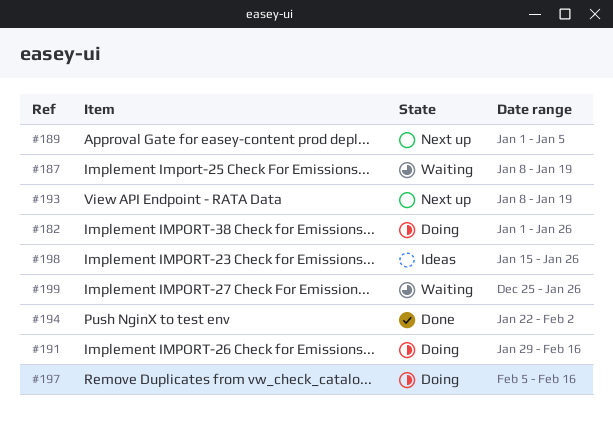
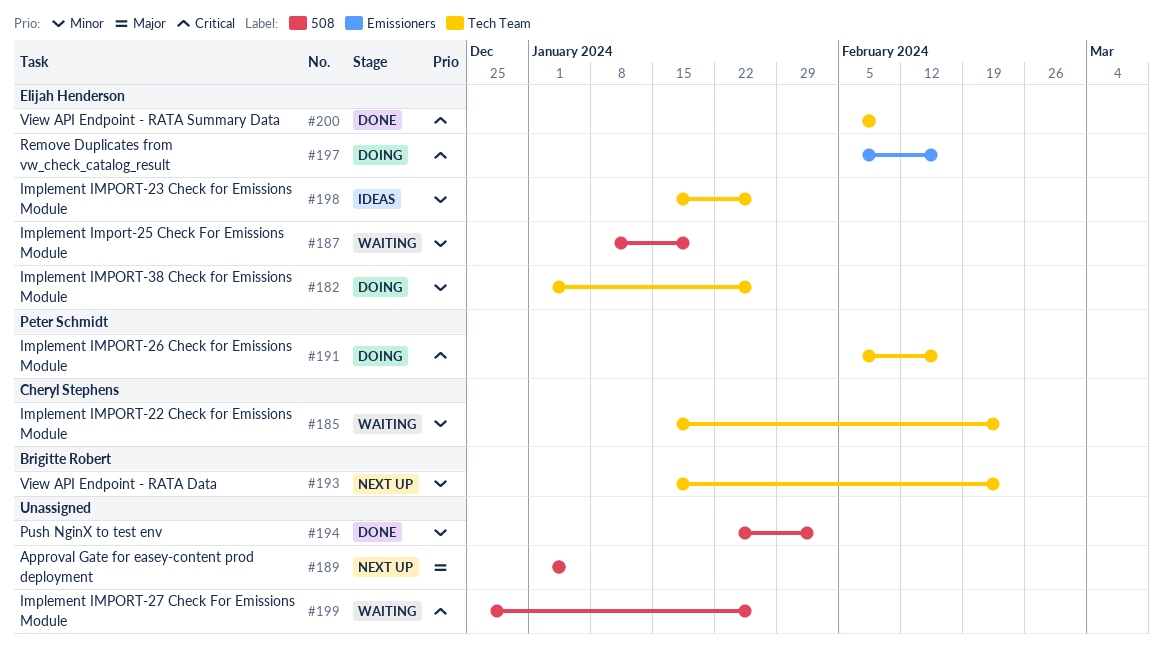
#185: none -> present
#191, start: Jan 29 -> Feb 5
#193, start: Jan 8 -> Jan 15
#193, due: Jan 19 -> Feb 23
#200: none -> present

